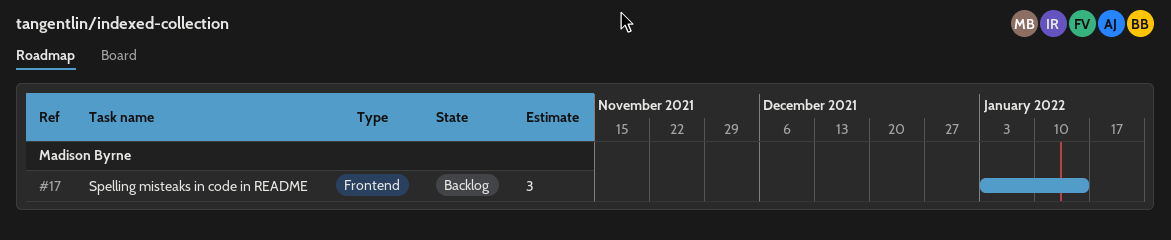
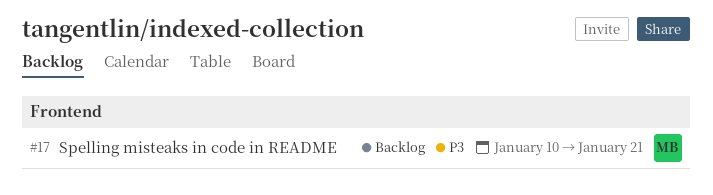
#17, start: Jan 3 -> Jan 10
#17, due: Jan 14 -> Jan 21

